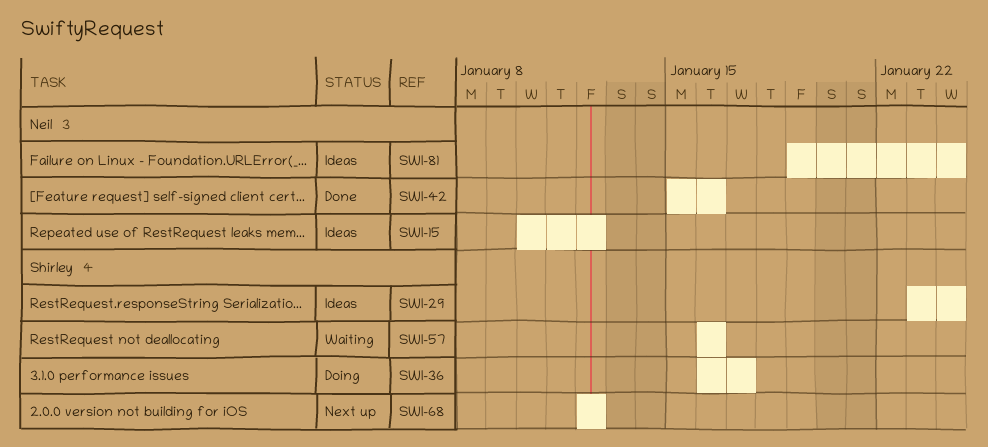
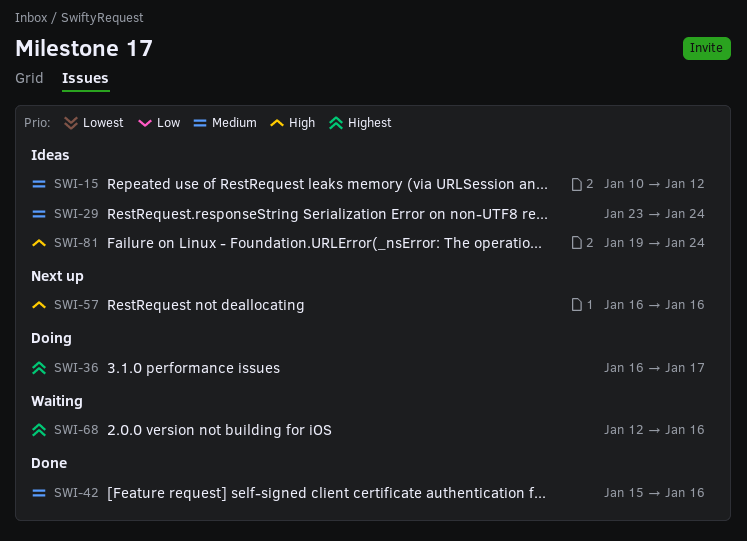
SWI-57, status: Waiting -> Next up
SWI-68, status: Next up -> Waiting
SWI-68, due: Jan 12 -> Jan 16

